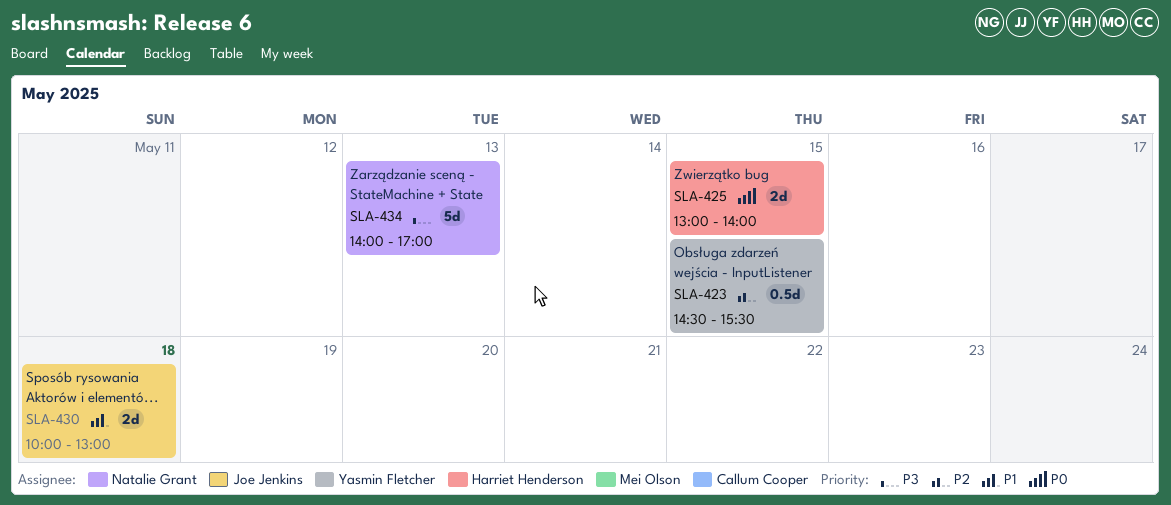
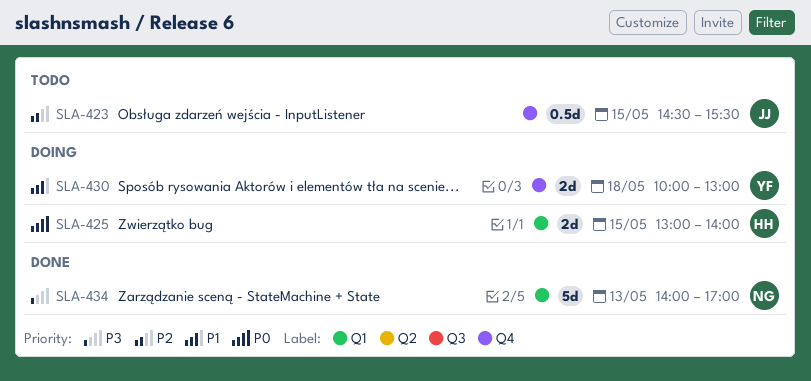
SLA-423, owner: Yasmin Fletcher -> Joe Jenkins
SLA-430, owner: Joe Jenkins -> Yasmin Fletcher

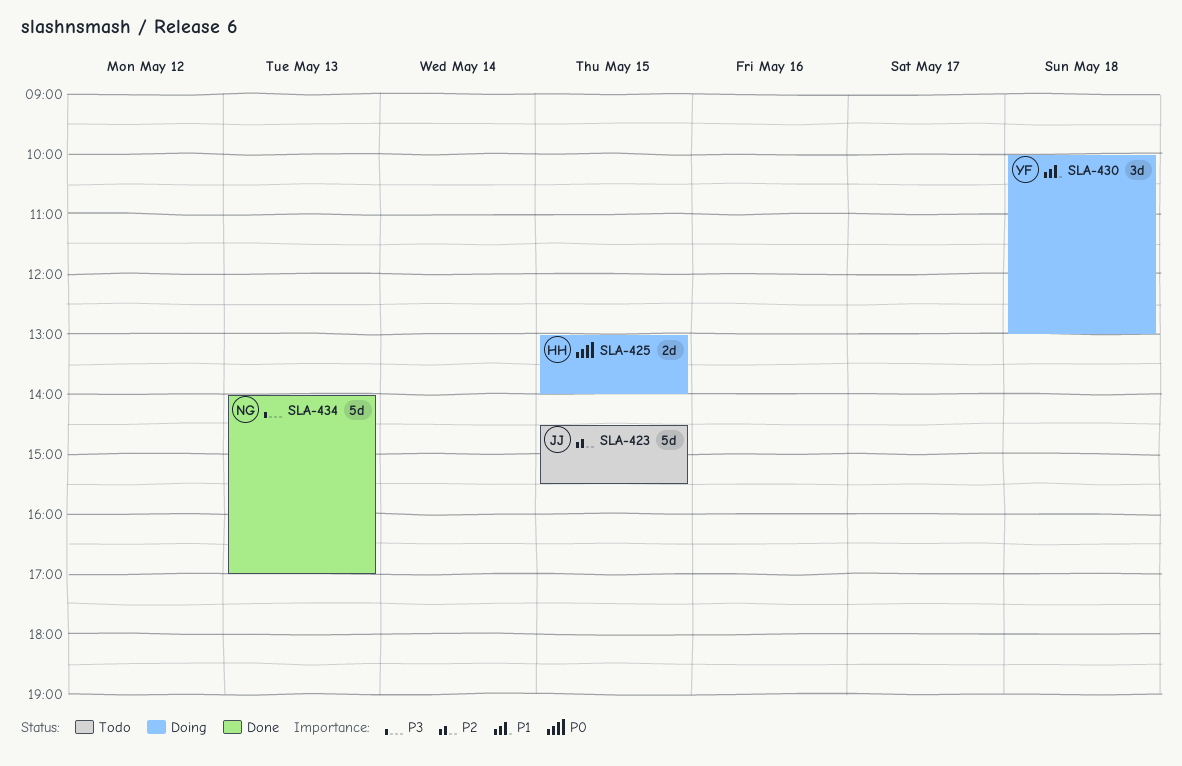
SLA-423, estimate: 0.5d -> 5d
SLA-430, estimate: 2d -> 3d

